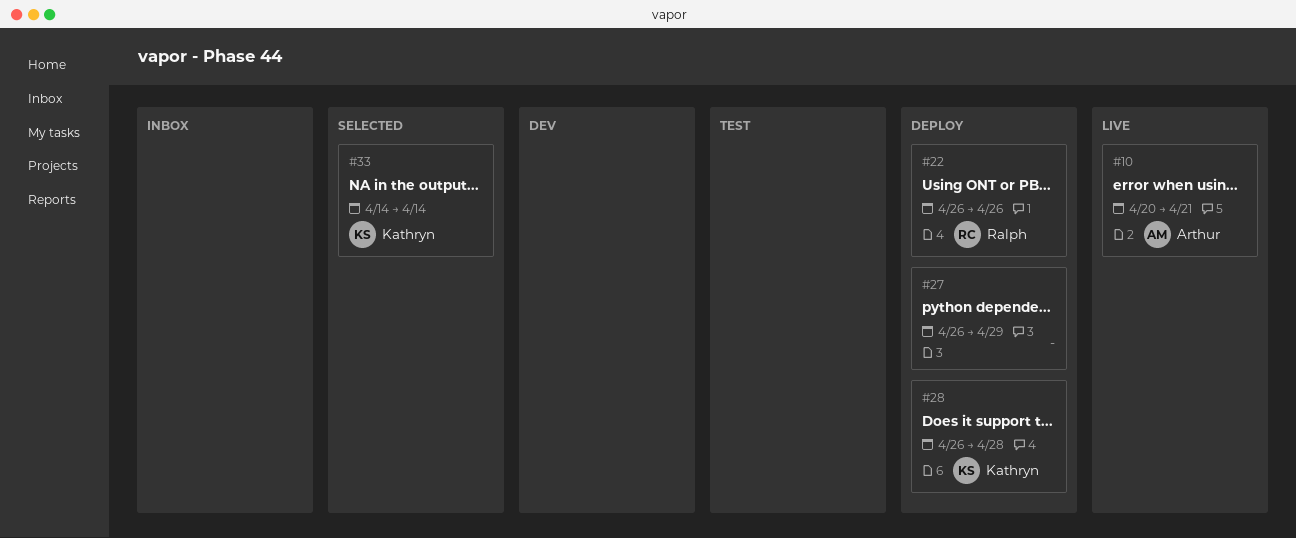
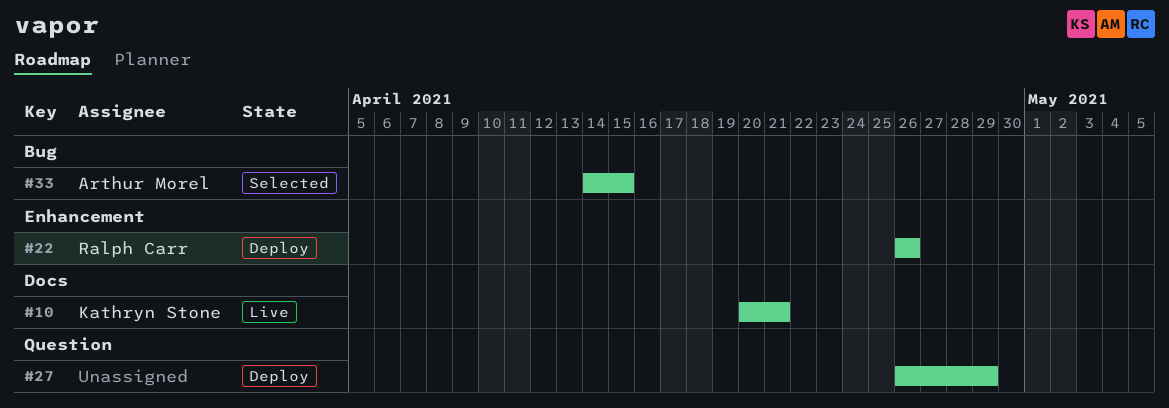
#10, owner: Arthur Morel -> Kathryn Stone
#28: present -> none
#33, owner: Kathryn Stone -> Arthur Morel
#33, due: Apr 14 -> Apr 15

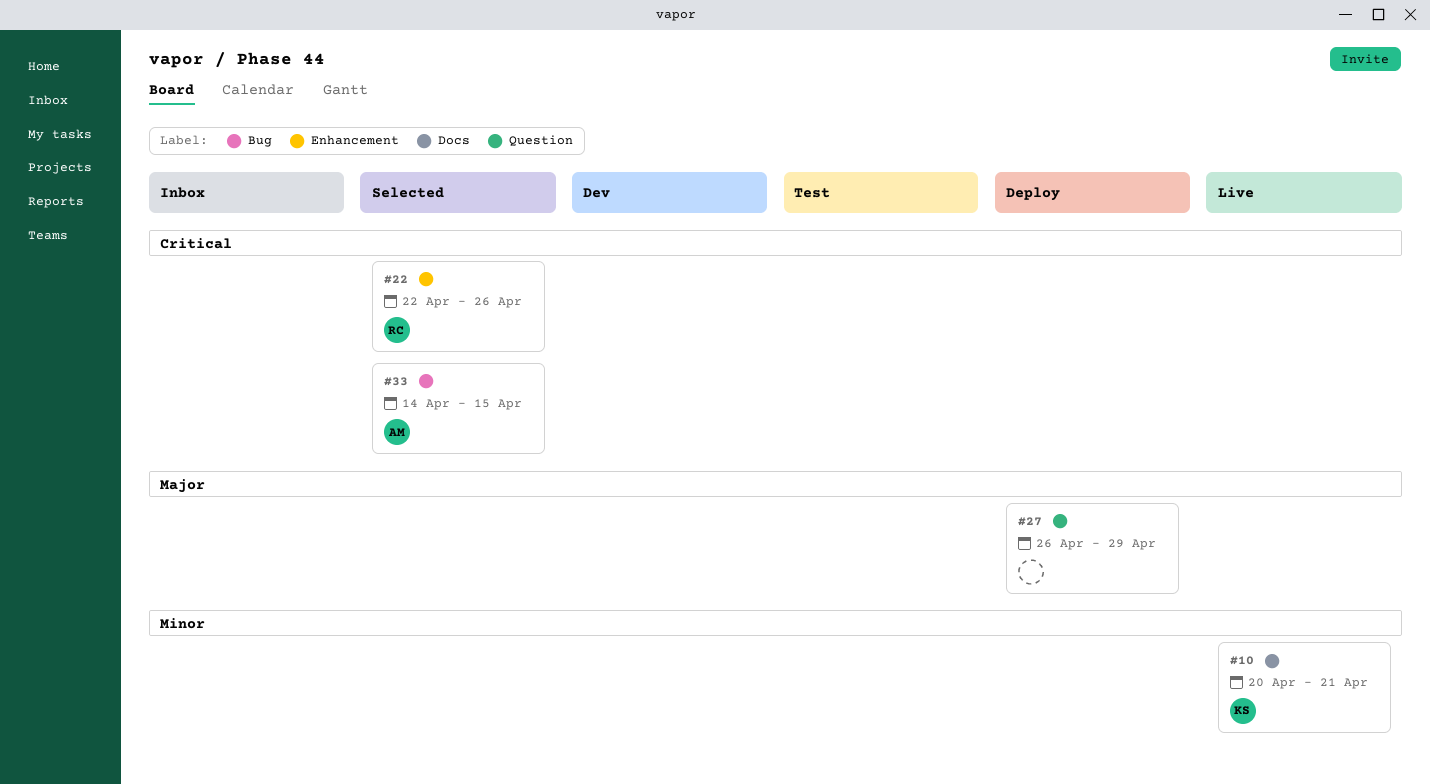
#22, status: Deploy -> Selected
#22, start: Apr 26 -> Apr 22

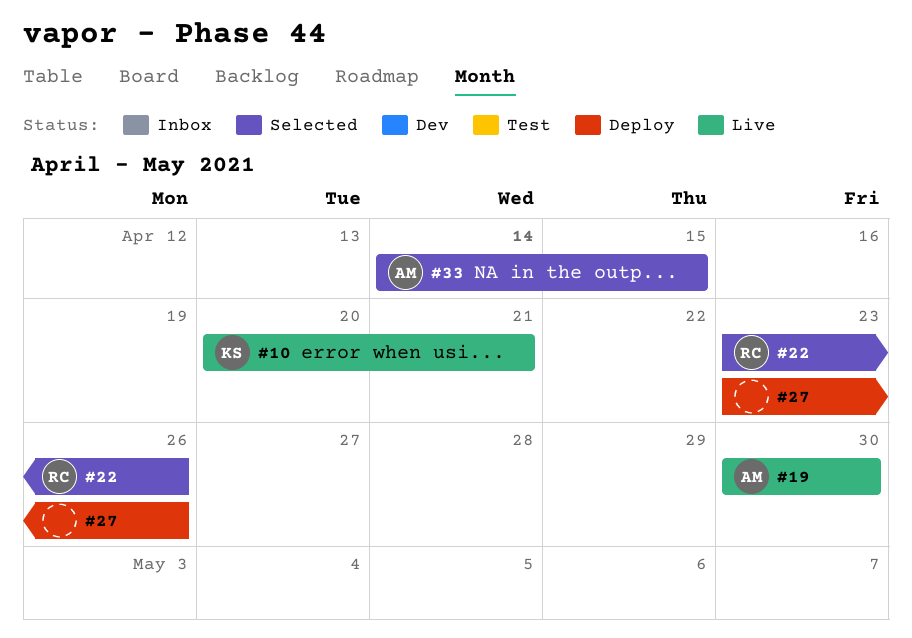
#19: none -> present
#22, start: Apr 22 -> Apr 23
#27, start: Apr 26 -> Apr 23
#27, due: Apr 29 -> Apr 26

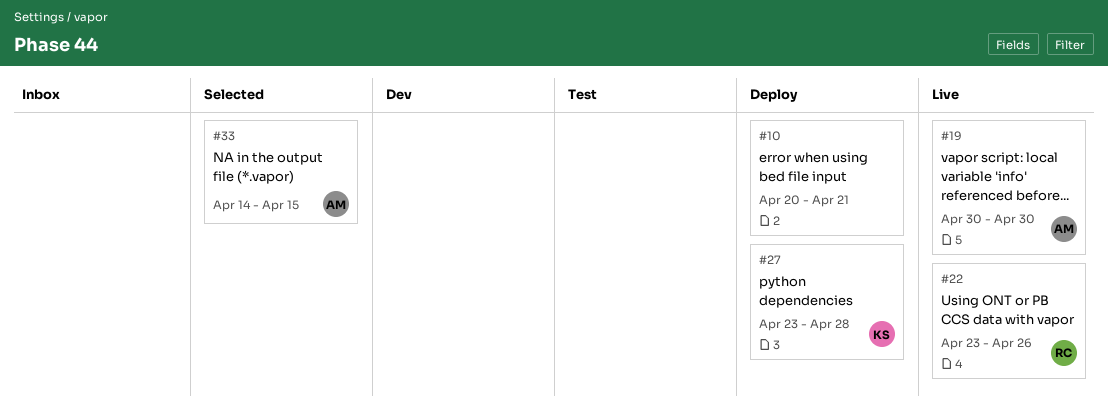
#10, status: Live -> Deploy
#10, owner: KS -> none
#22, status: Selected -> Live
#27, owner: none -> KS
#27, due: Apr 26 -> Apr 28

